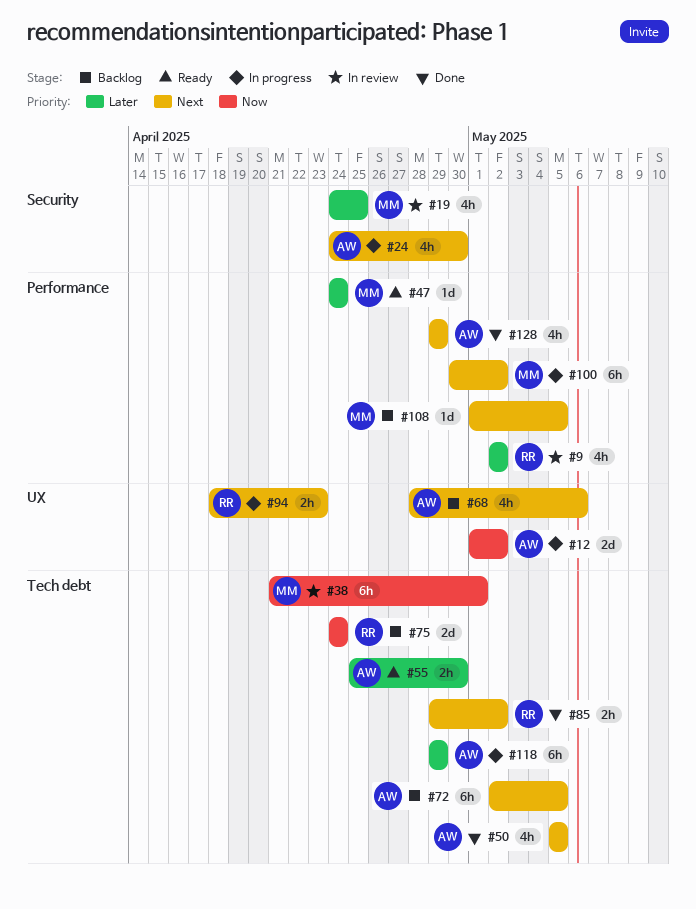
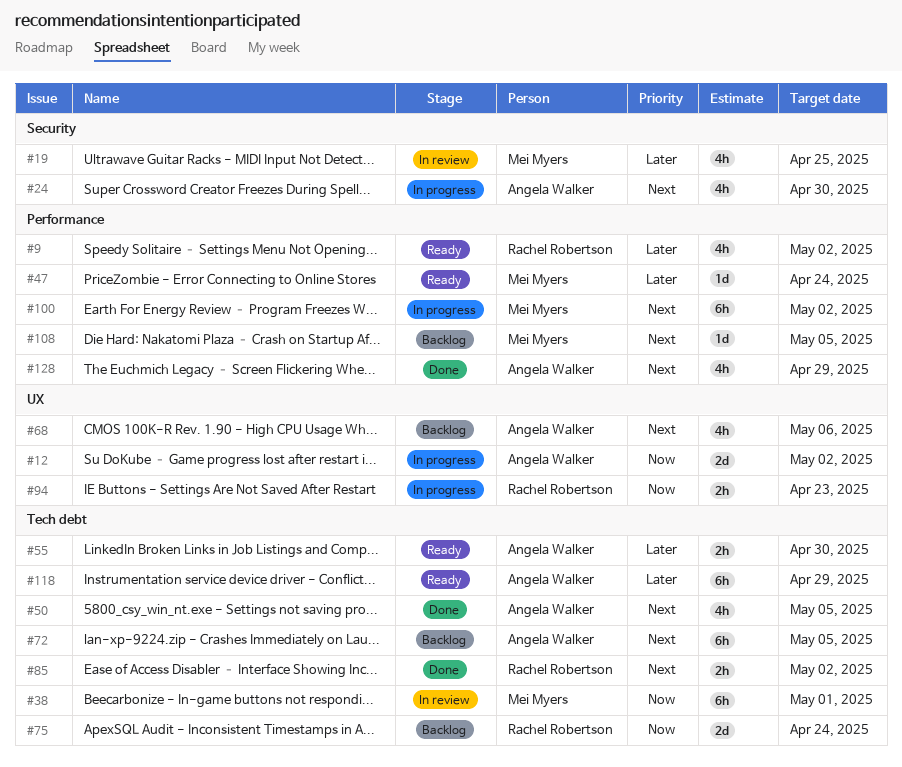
#9, status: In review -> Ready
#94, priority: Next -> Now
#118, status: In progress -> Ready

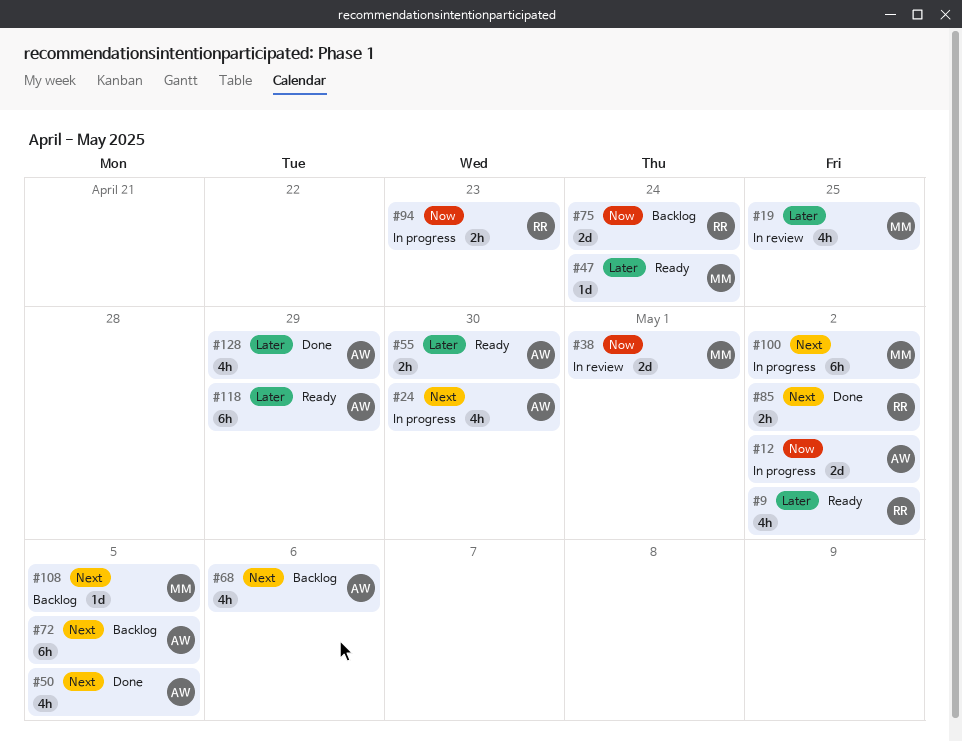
#38, estimate: 6h -> 2d
#128, priority: Next -> Later

